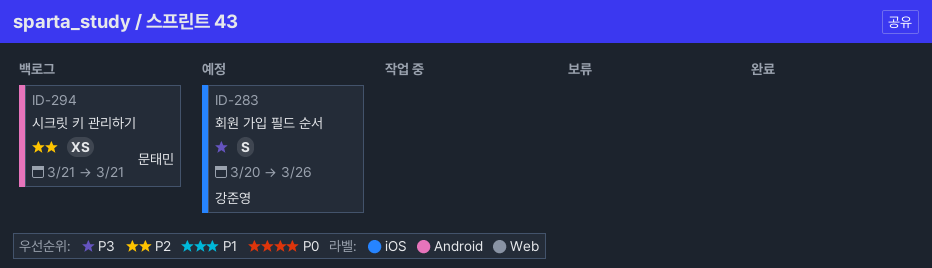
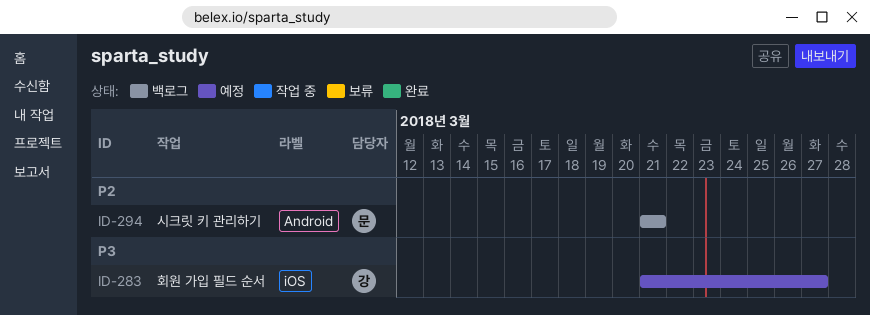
ID-283, start: Mar 20 -> Mar 21
ID-283, due: Mar 26 -> Mar 27

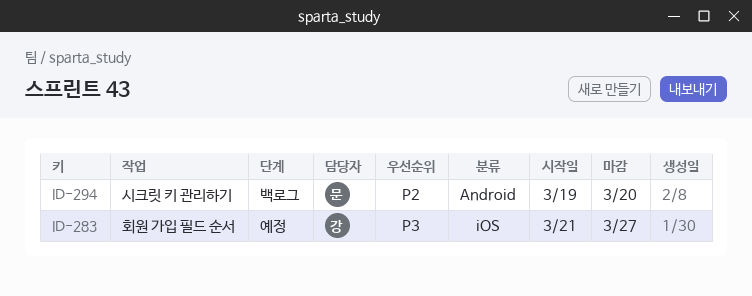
ID-294, start: Mar 21 -> Mar 19
ID-294, due: Mar 21 -> Mar 20

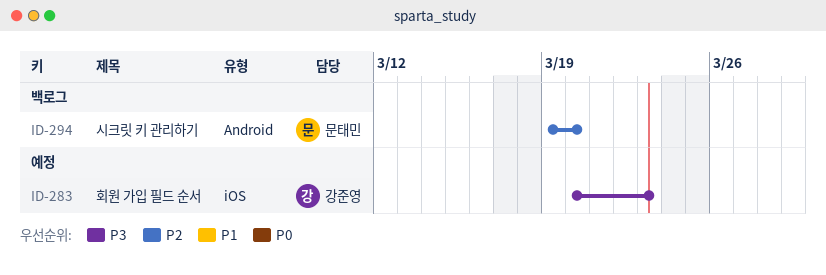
ID-283, start: Mar 21 -> Mar 20
ID-283, due: Mar 27 -> Mar 23

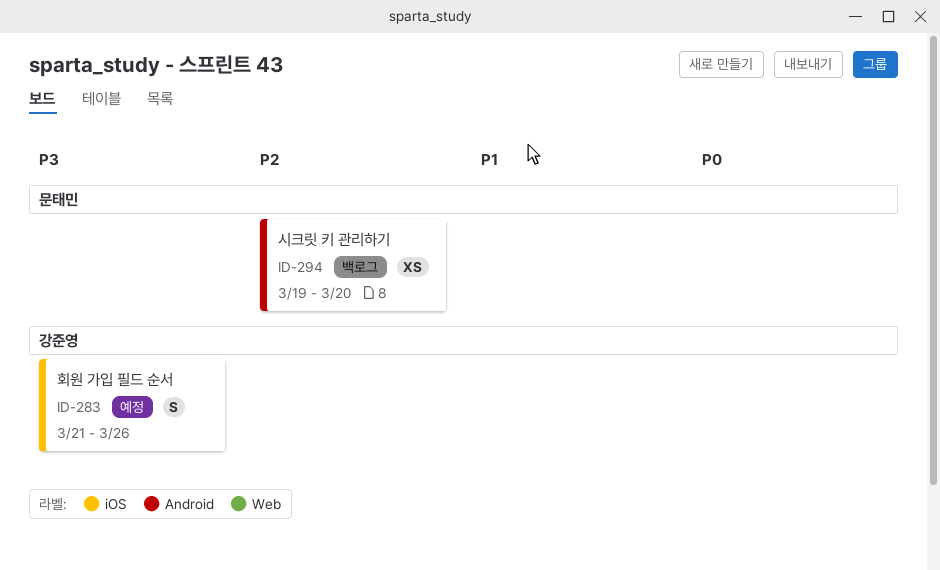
ID-283, start: Mar 20 -> Mar 21
ID-283, due: Mar 23 -> Mar 26

